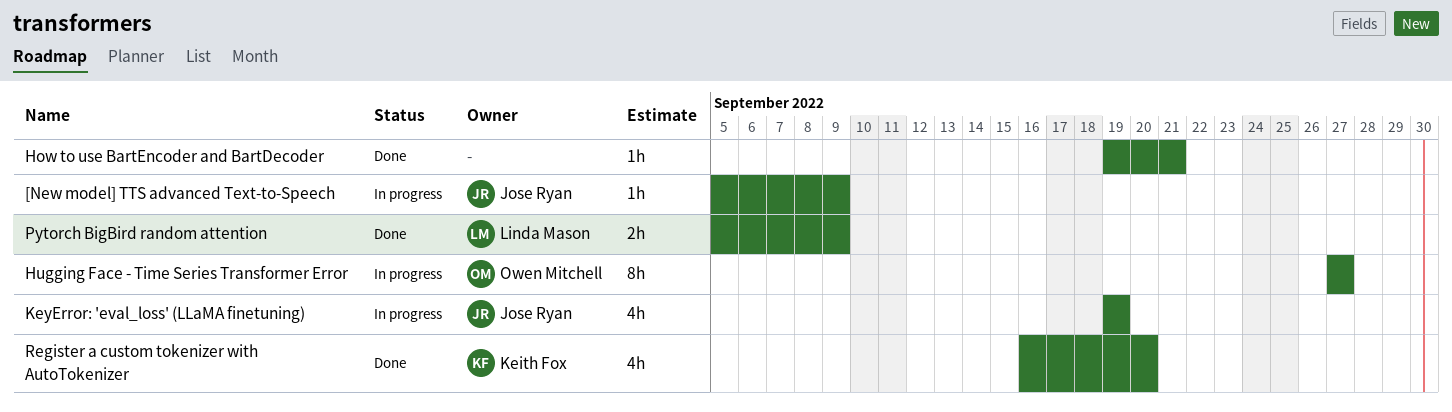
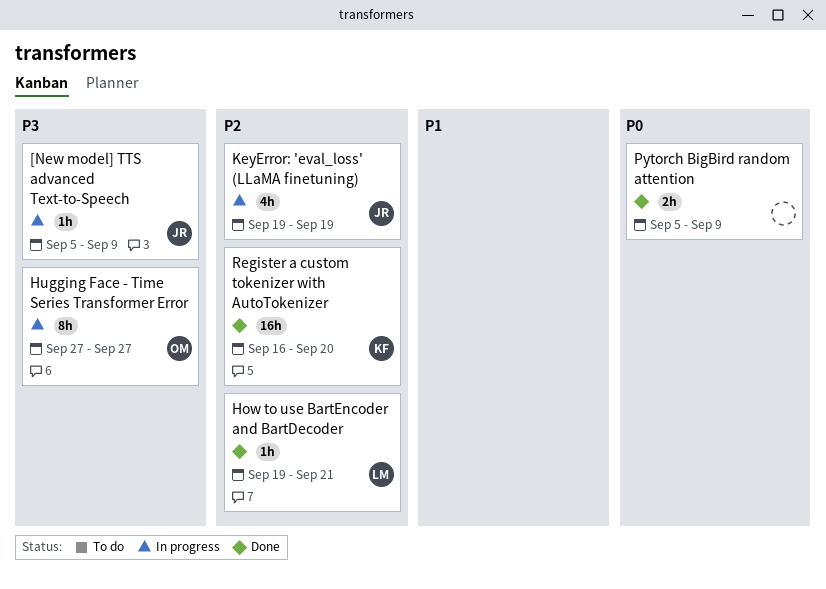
How to use BartEncoder and BartDecoder, owner: none -> Linda Mason
Pytorch BigBird random attention, owner: Linda Mason -> none
Register a custom tokenizer with AutoTokenizer, estimate: 4h -> 16h

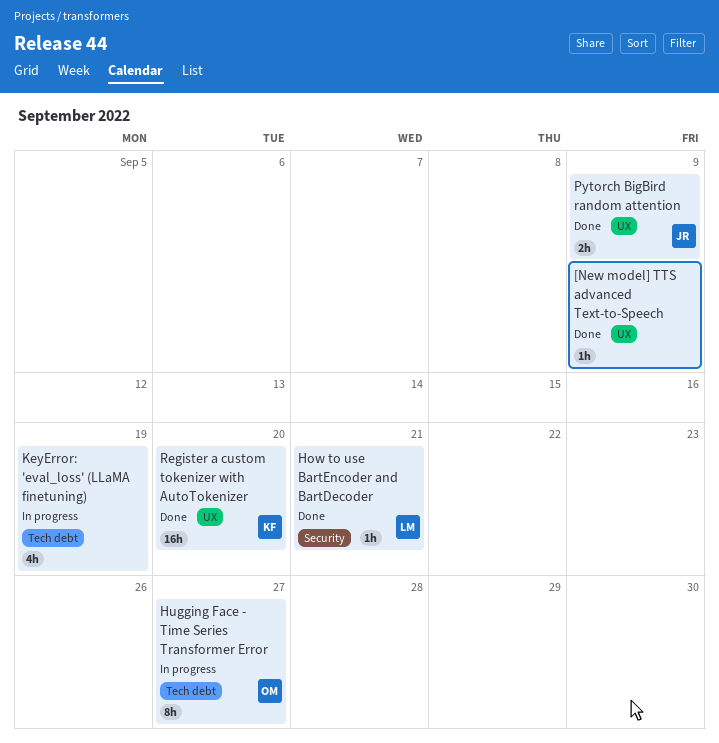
[New model] TTS advanced Text-to-Speech, status: In progress -> Done
[New model] TTS advanced Text-to-Speech, owner: JR -> none
KeyError: 'eval_loss' (LLaMA finetuning), owner: JR -> none
Pytorch BigBird random attention, owner: none -> JR

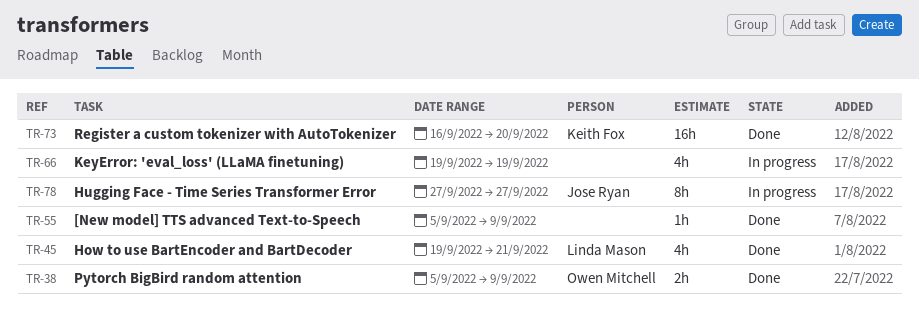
How to use BartEncoder and BartDecoder, estimate: 1h -> 4h
Hugging Face - Time Series Transformer Error, owner: Owen Mitchell -> Jose Ryan
Pytorch BigBird random attention, owner: Jose Ryan -> Owen Mitchell

